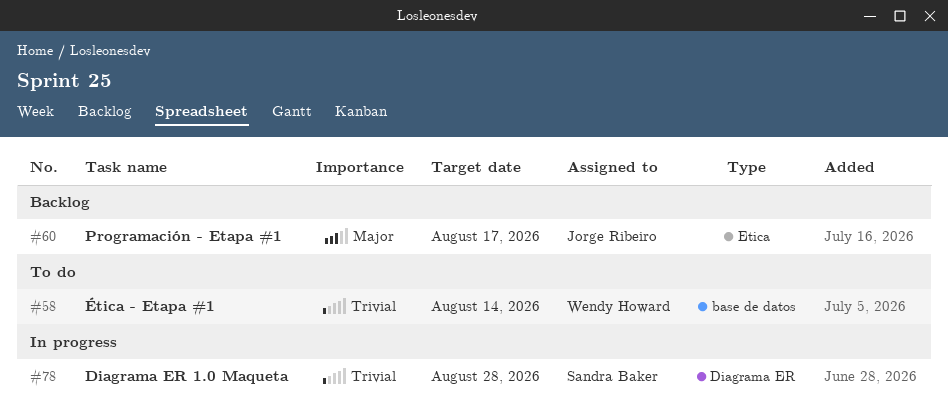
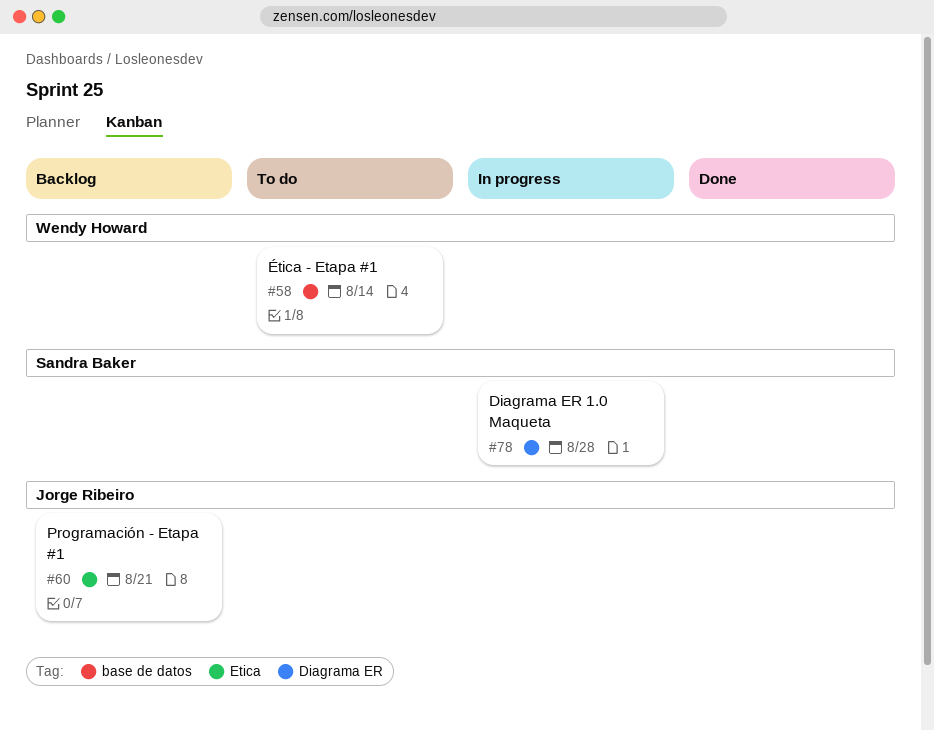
#60, due: Aug 17 -> Aug 21

